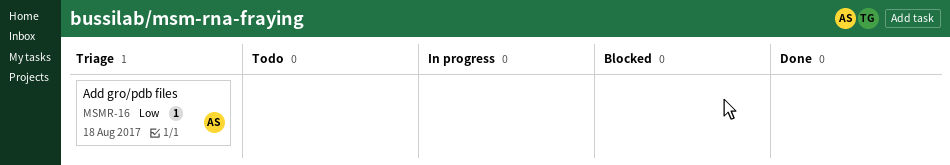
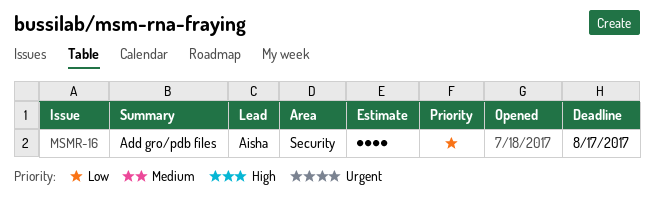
MSMR-16, estimate: 1 -> 4
MSMR-16, due: Aug 18 -> Aug 17

